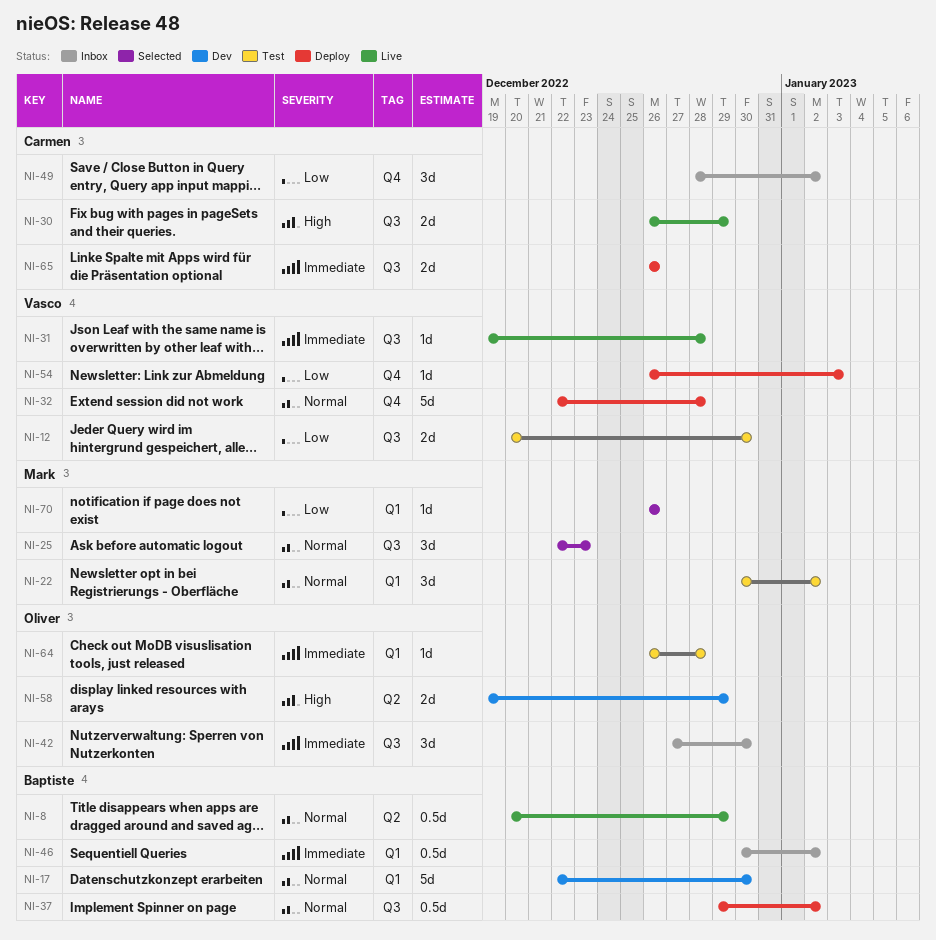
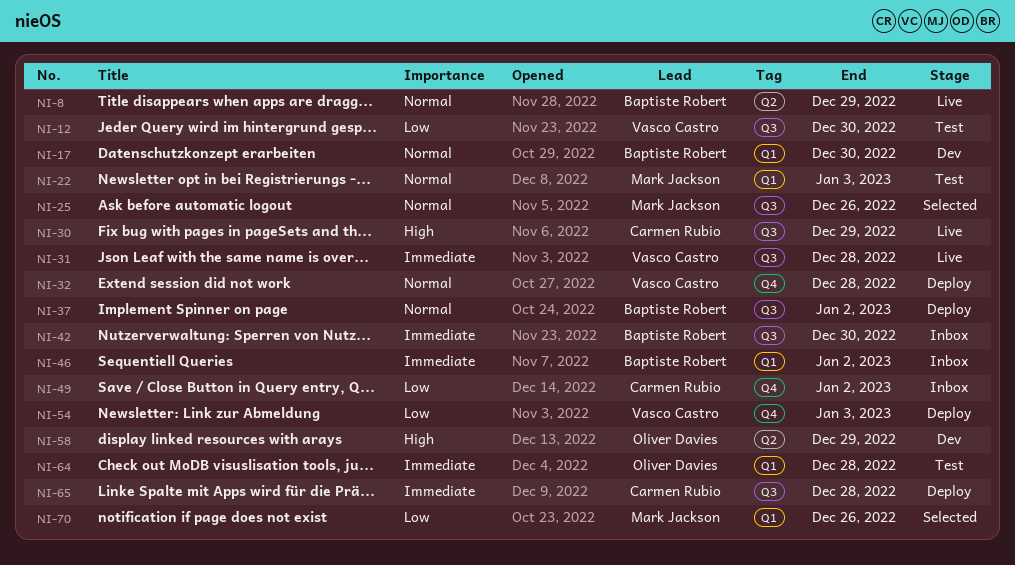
NI-22, due: Jan 2 -> Jan 3
NI-25, due: Dec 23 -> Dec 26
NI-42, owner: Oliver Davies -> Baptiste Robert
NI-65, due: Dec 26 -> Dec 28

